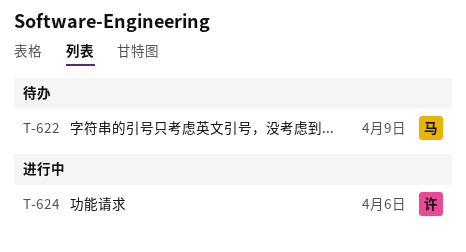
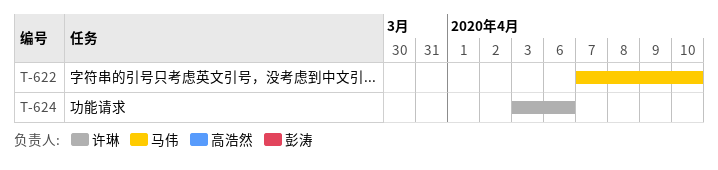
T-622, due: Apr 9 -> Apr 10

